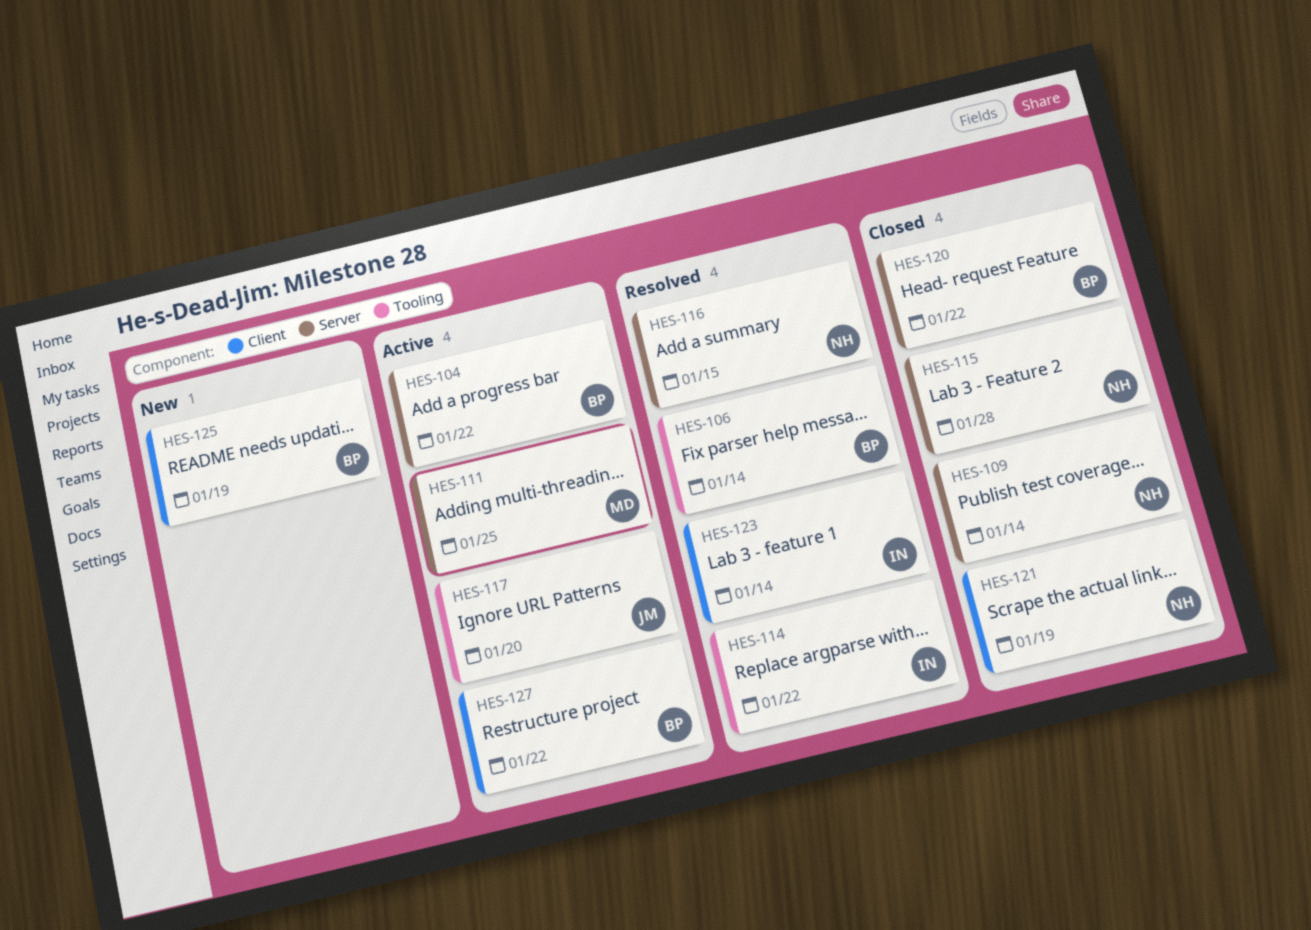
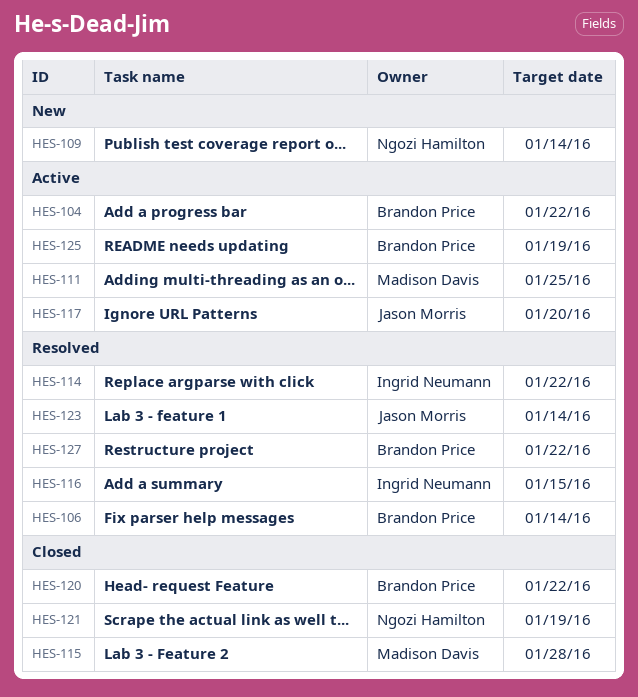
HES-109, status: Closed -> New
HES-115, owner: Ngozi Hamilton -> Madison Davis
HES-116, owner: Ngozi Hamilton -> Ingrid Neumann
HES-123, owner: Ingrid Neumann -> Jason Morris
HES-125, status: New -> Active
HES-127, status: Active -> Resolved

